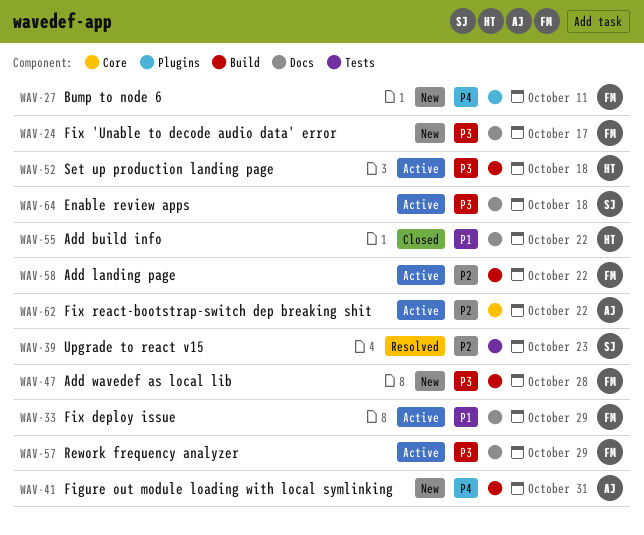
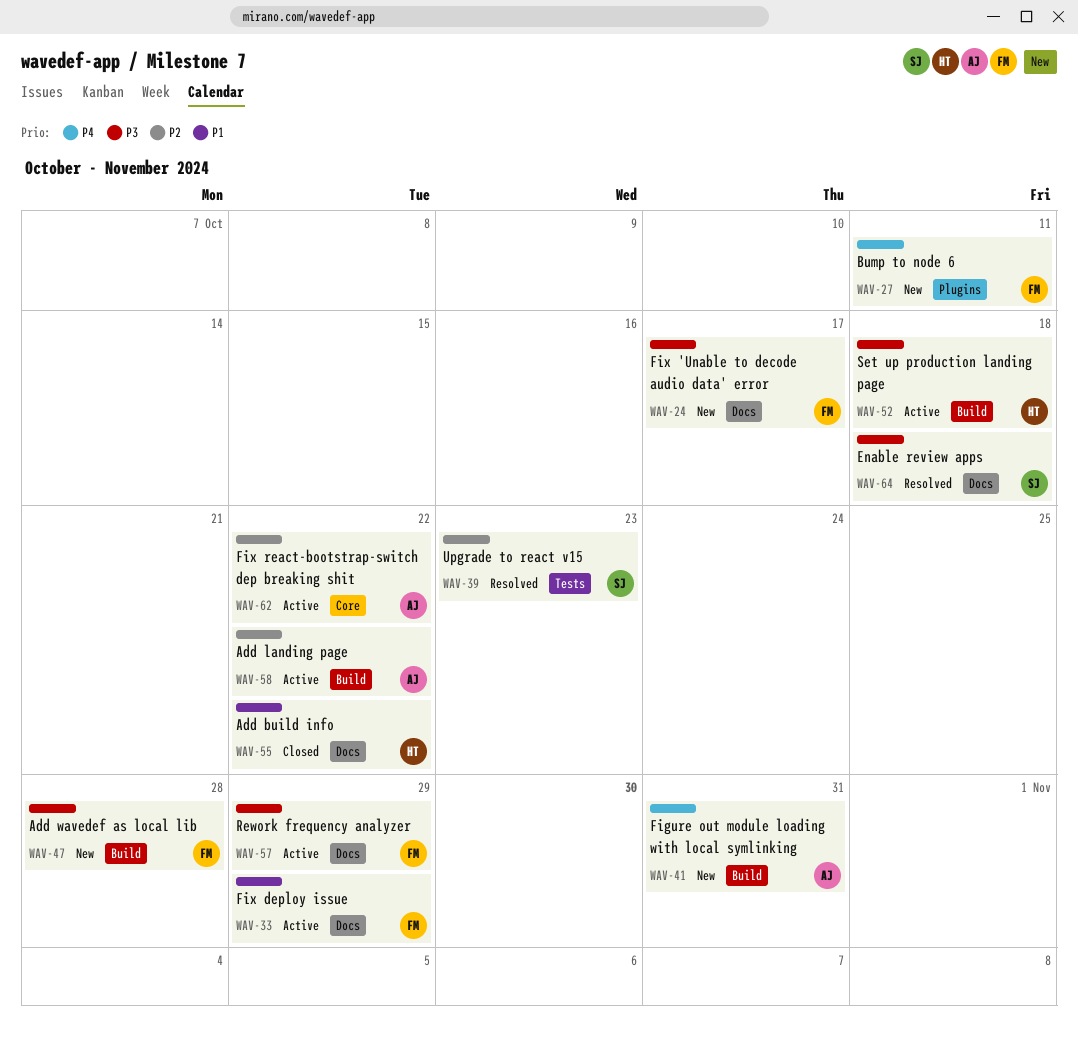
WAV-58, owner: FM -> AJ
WAV-64, status: Active -> Resolved

